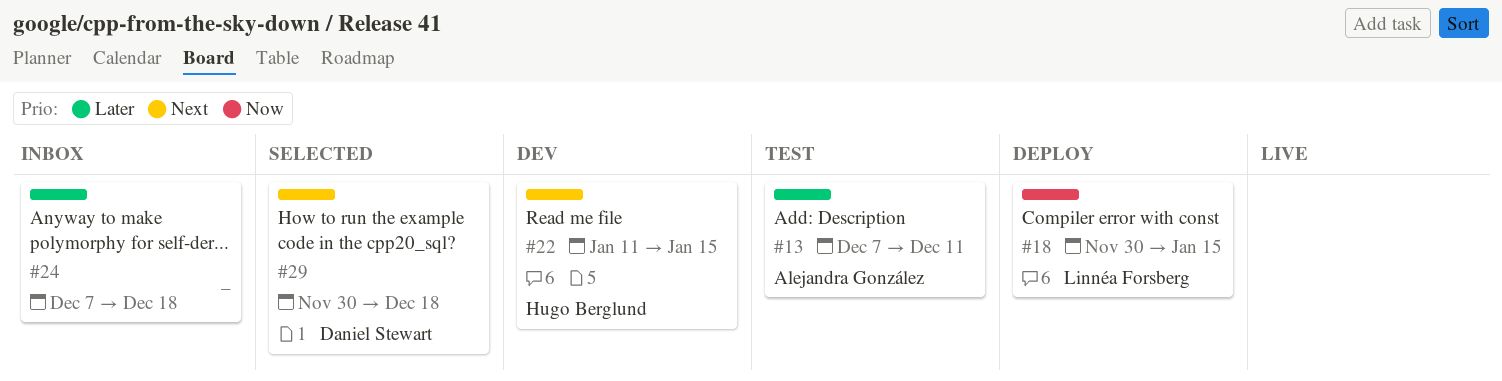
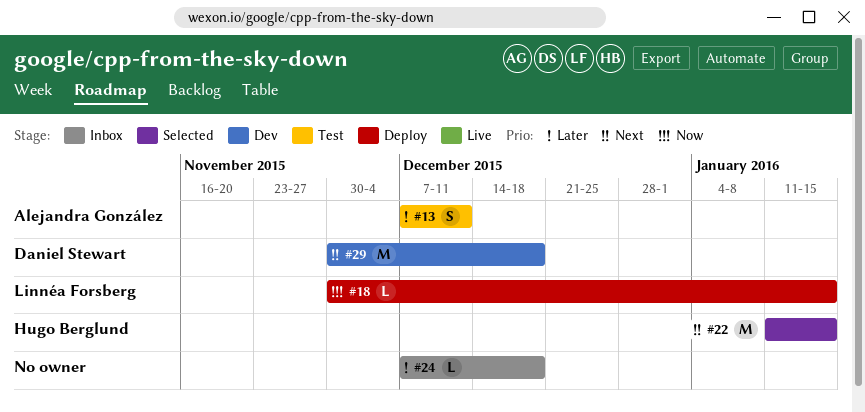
#22, status: Dev -> Selected
#29, status: Selected -> Dev

